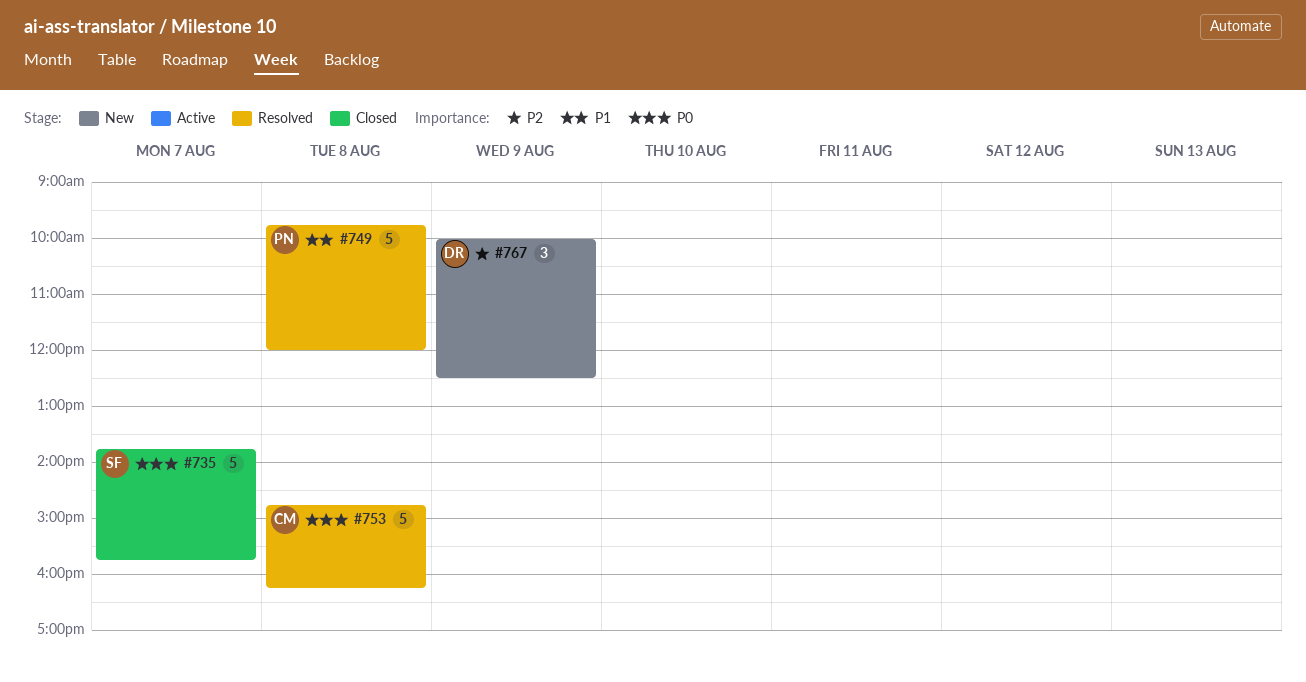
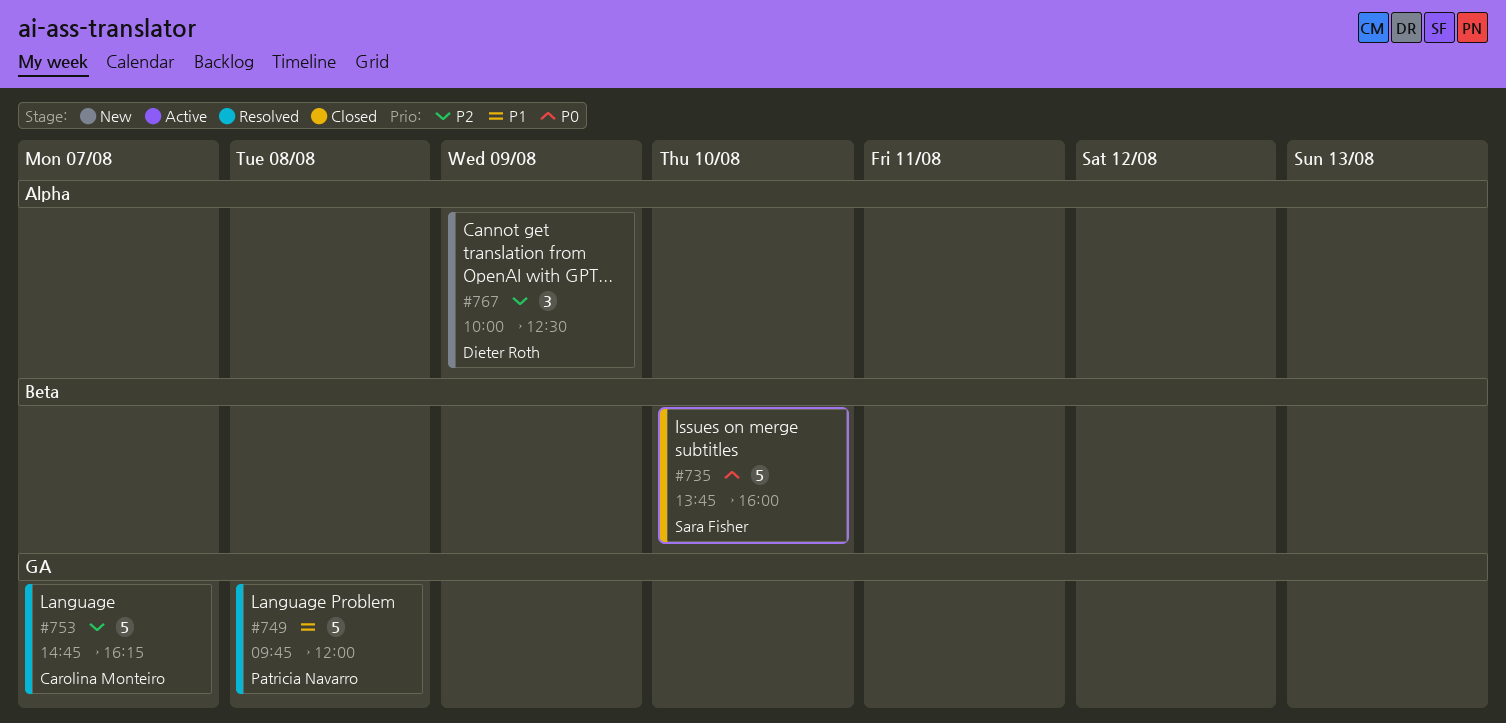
#735, day: Aug 7 -> Aug 10
#735, ends: 15:45 -> 16:00
#753, priority: P0 -> P2
#753, day: Aug 8 -> Aug 7

